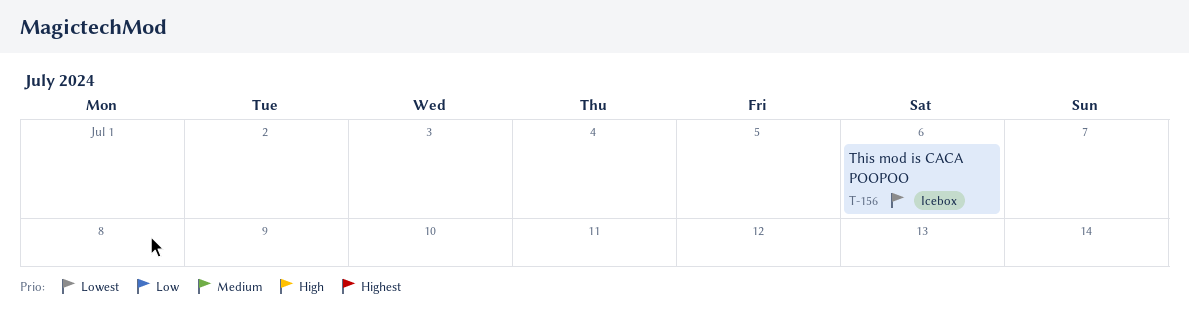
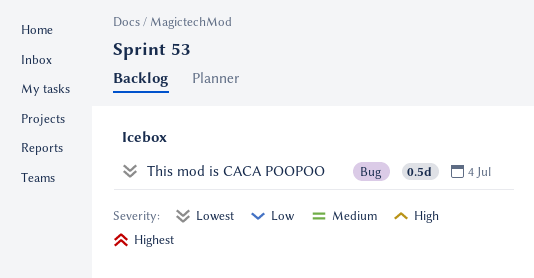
This mod is CACA POOPOO, due: Jul 6 -> Jul 4

